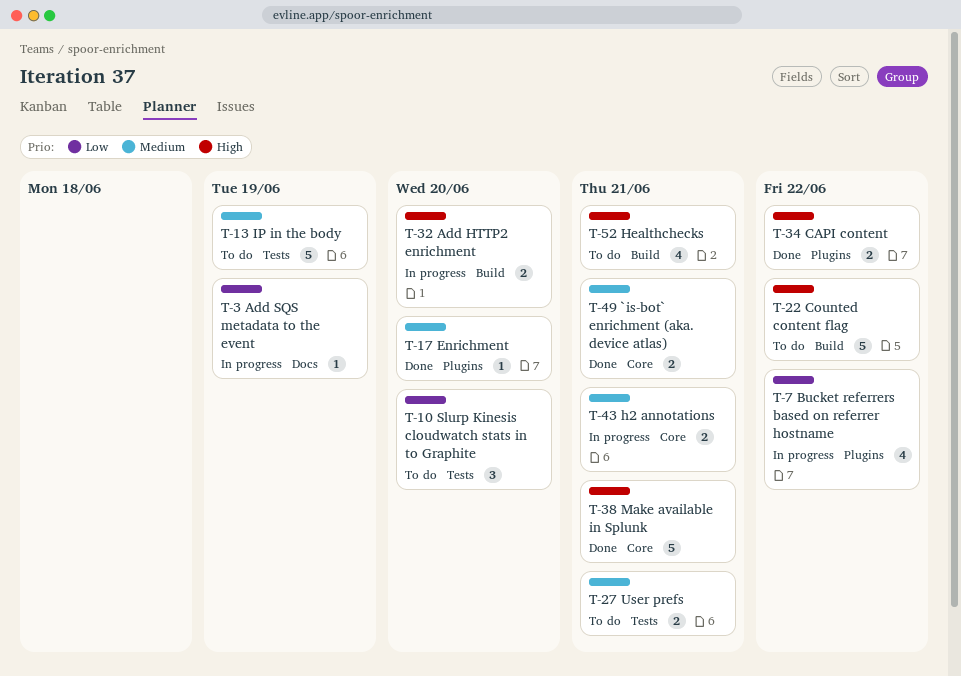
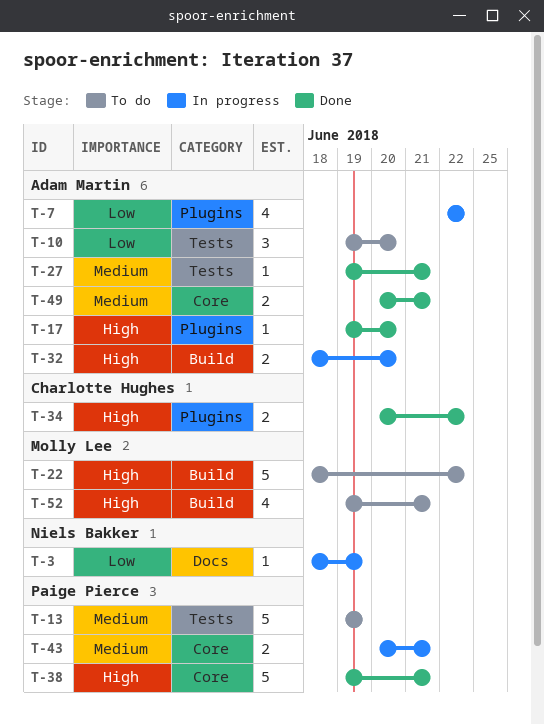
T-17, priority: Medium -> High
T-27, status: To do -> Done
T-27, estimate: 2 -> 1

